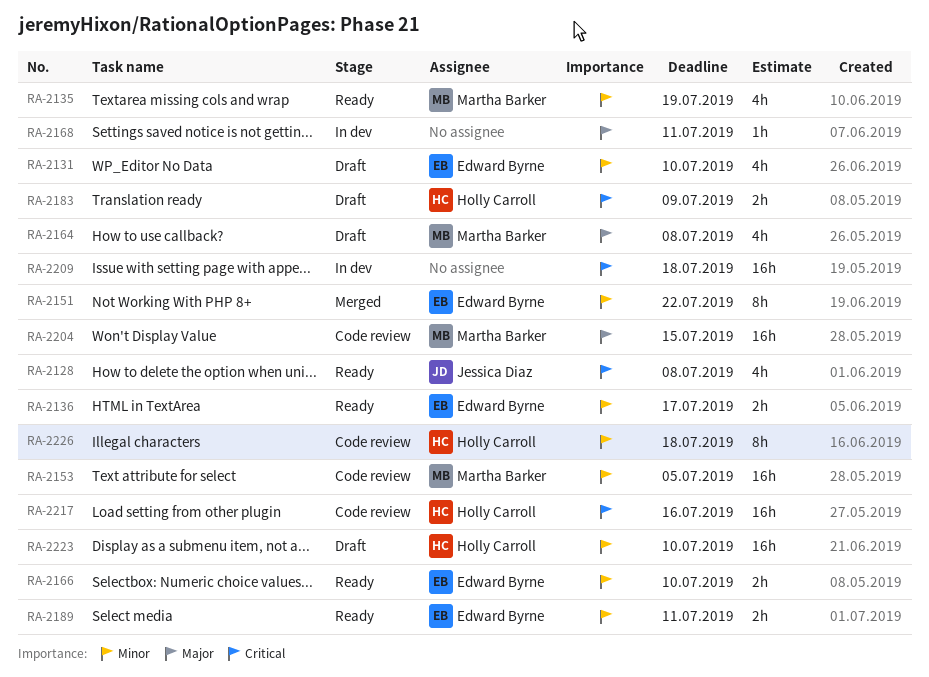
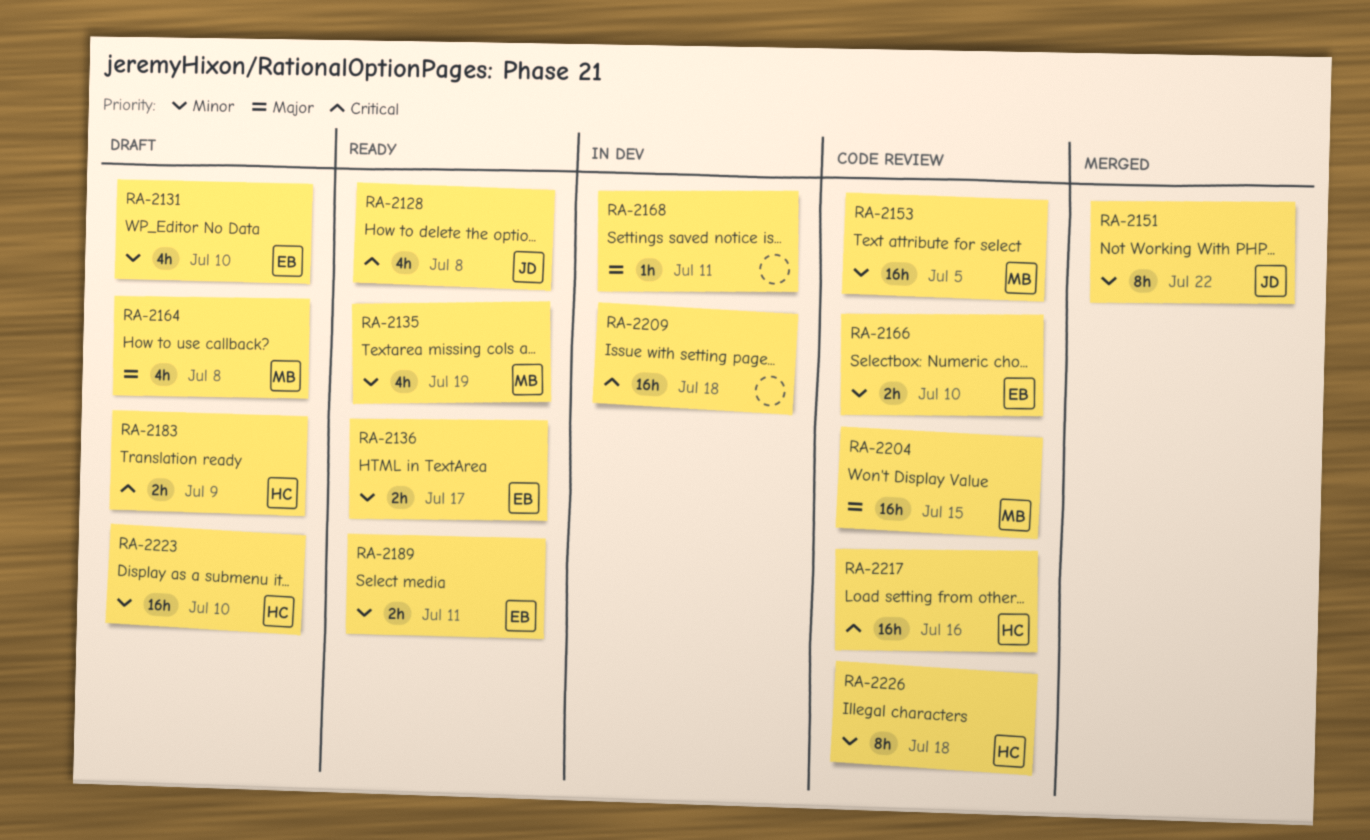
RA-2151, owner: Edward Byrne -> Jessica Diaz
RA-2166, status: Ready -> Code review

